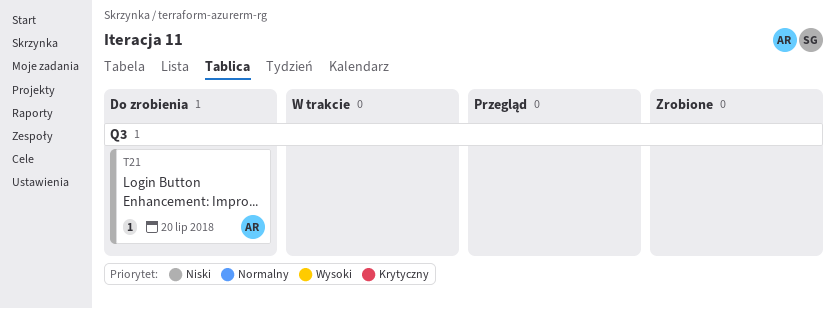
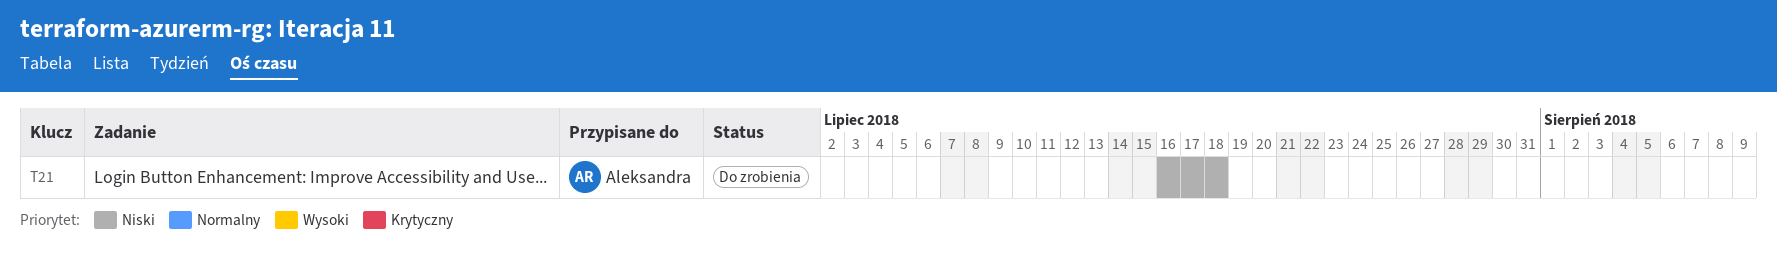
T21, due: Jul 20 -> Jul 18

